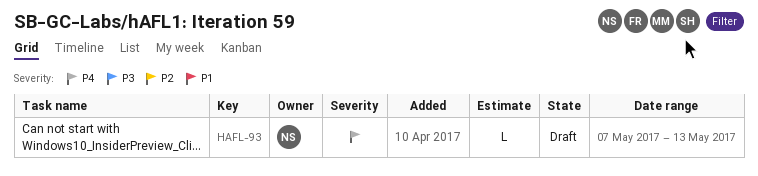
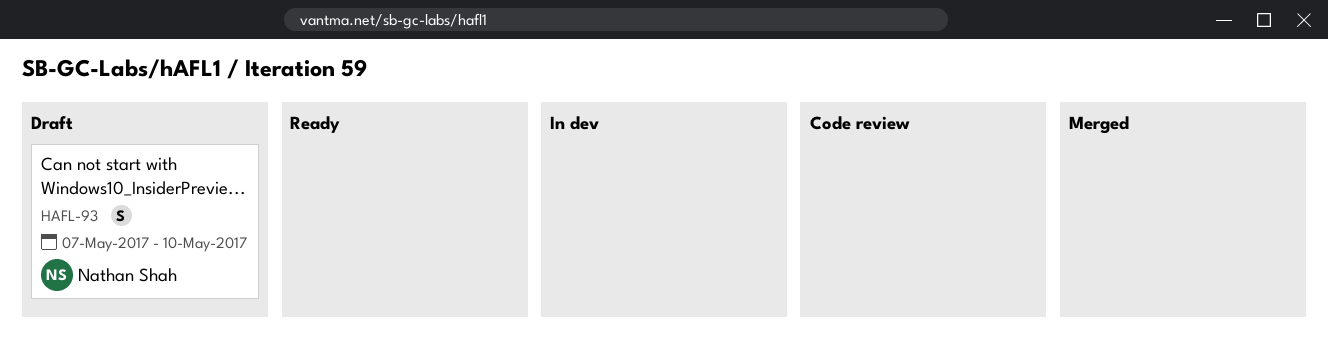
HAFL-93, estimate: L -> S
HAFL-93, due: May 13 -> May 10

